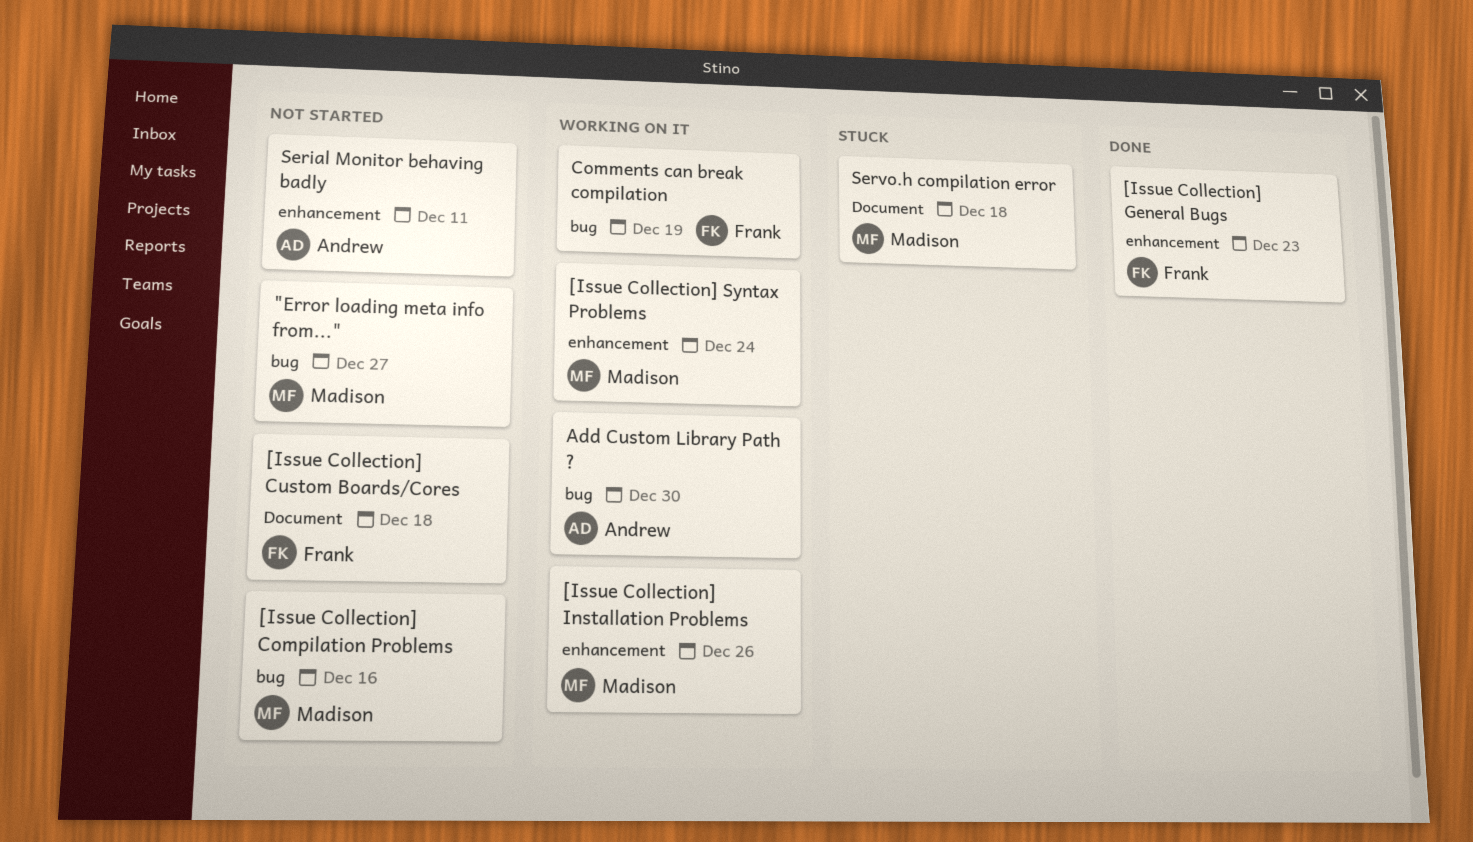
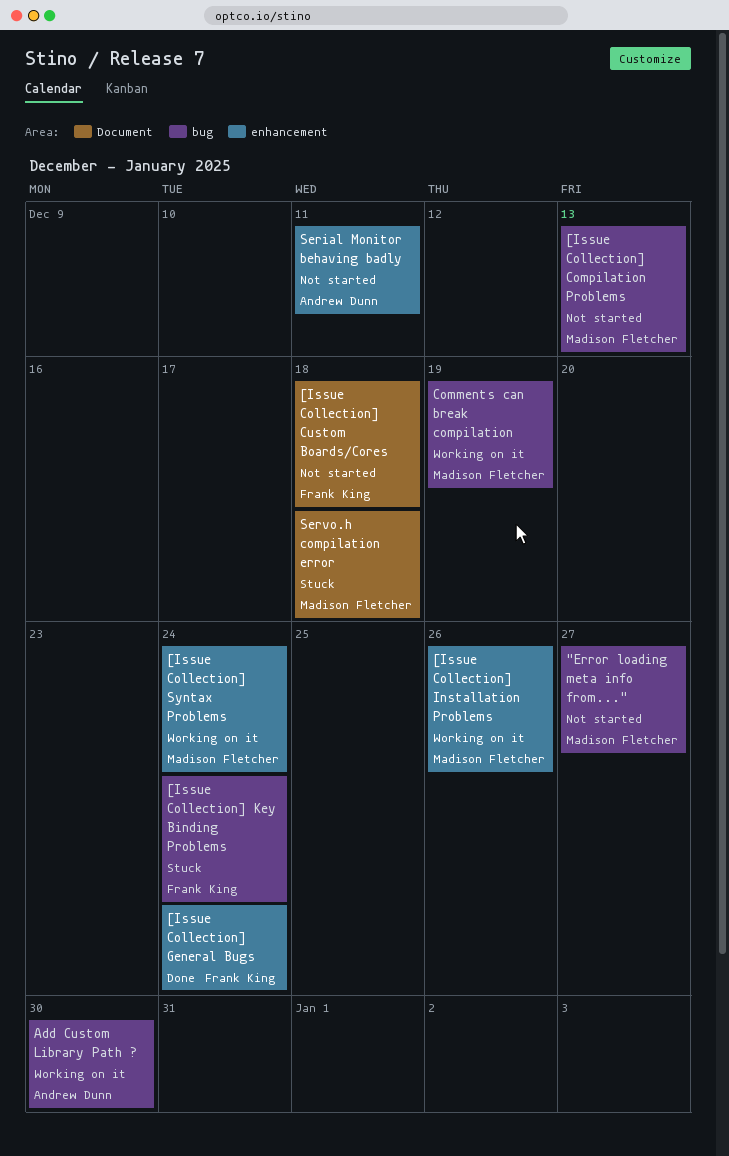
[Issue Collection] Compilation Problems, due: Dec 16 -> Dec 13
[Issue Collection] General Bugs, due: Dec 23 -> Dec 24
[Issue Collection] Key Binding Problems: none -> present
Comments can break compilation, owner: Frank King -> Madison Fletcher

